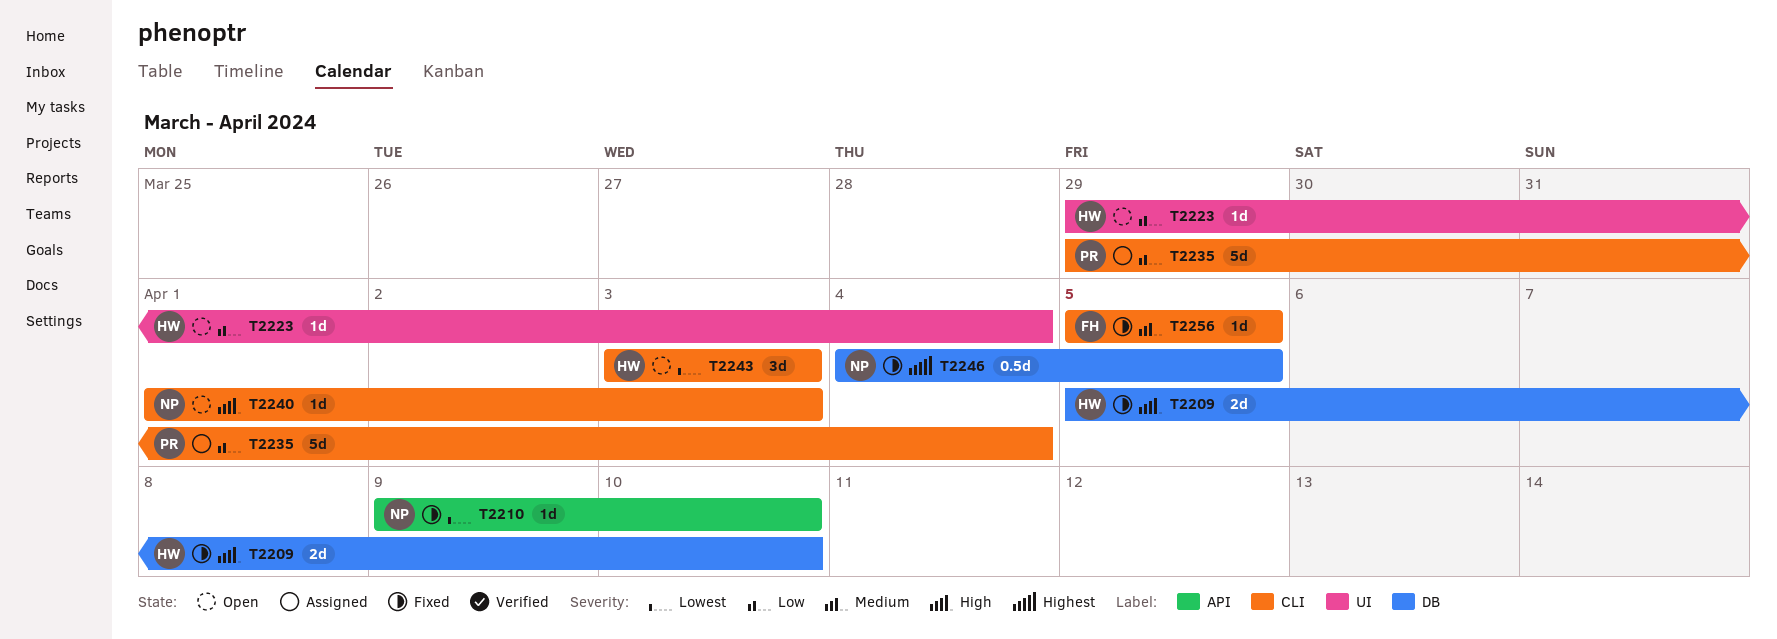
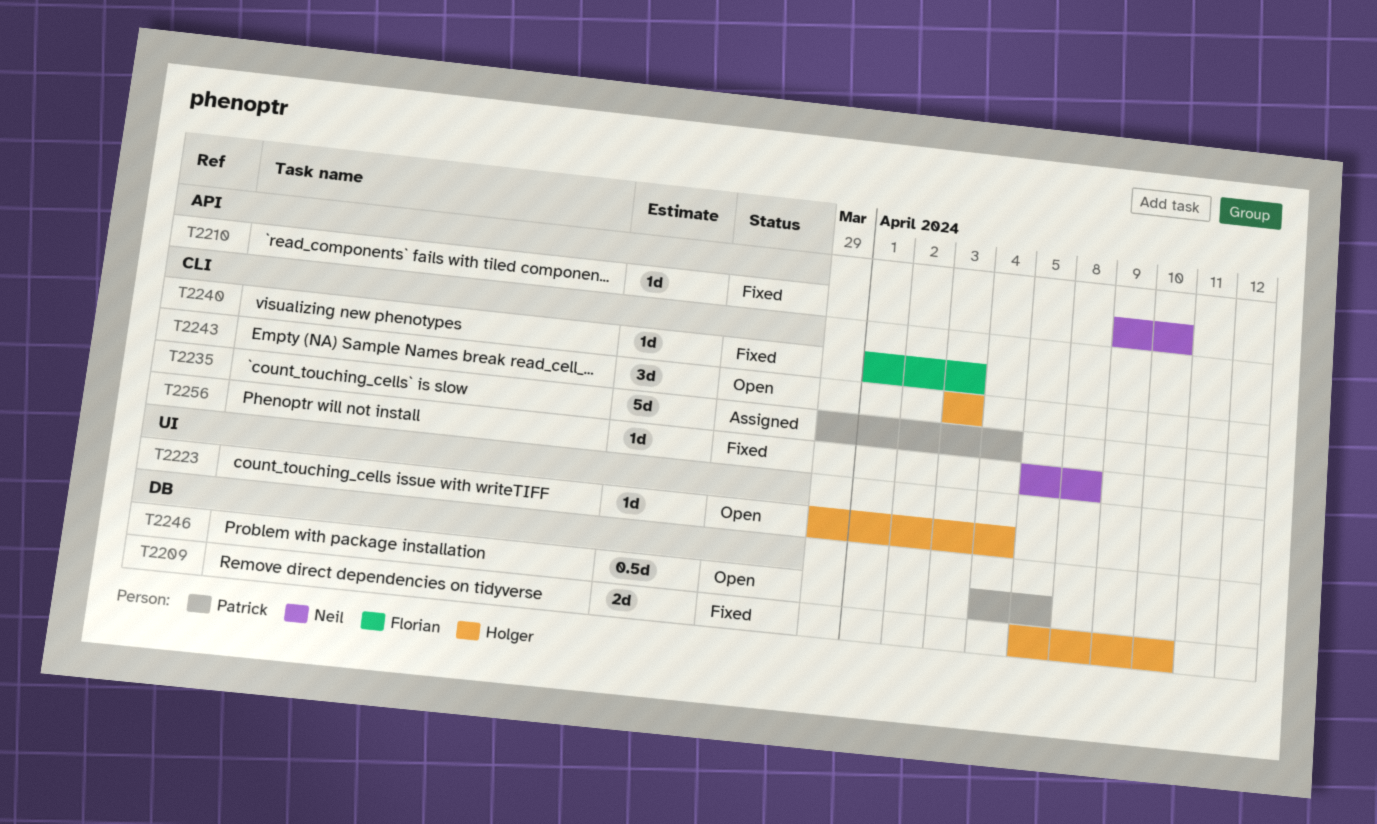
T2240, status: Open -> Fixed
T2240, owner: Neil -> Florian
T2246, status: Fixed -> Open
T2246, owner: Neil -> Patrick
T2256, owner: Florian -> Neil
T2256, due: Apr 5 -> Apr 8

